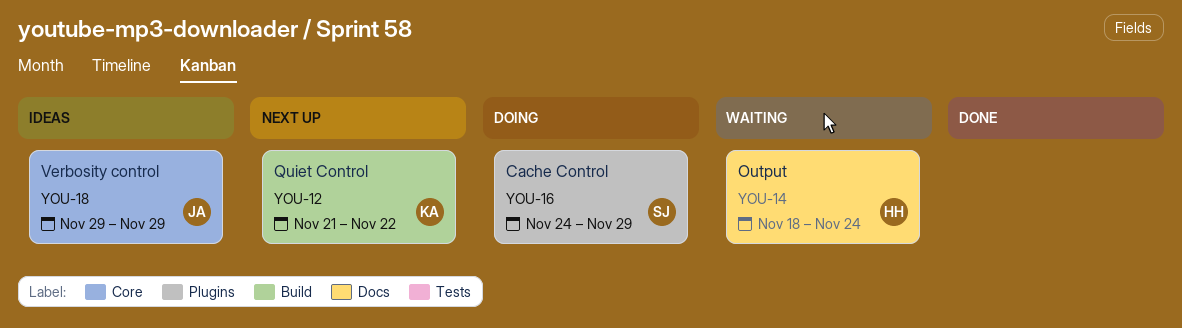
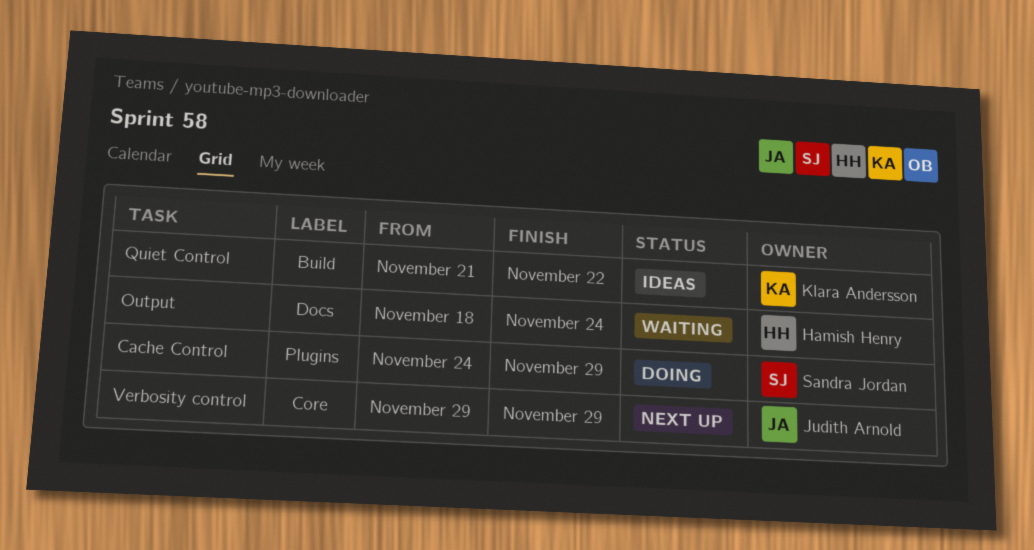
Quiet Control, status: Next up -> Ideas
Verbosity control, status: Ideas -> Next up

